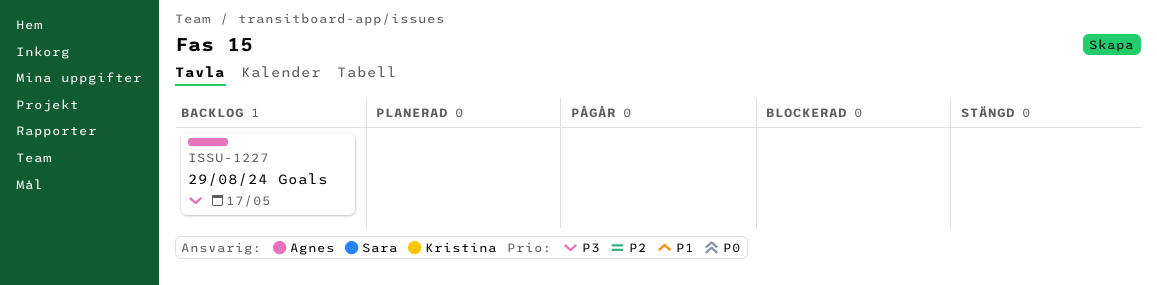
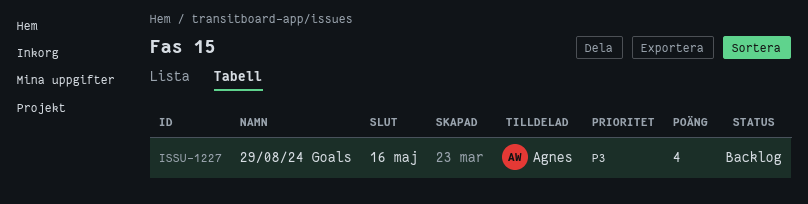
ISSU-1227, due: May 17 -> May 16

